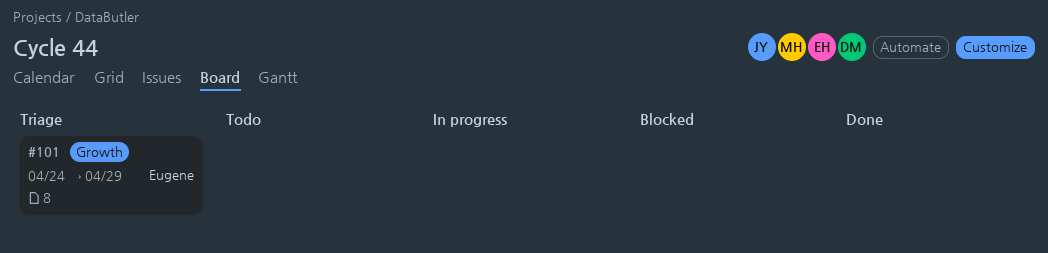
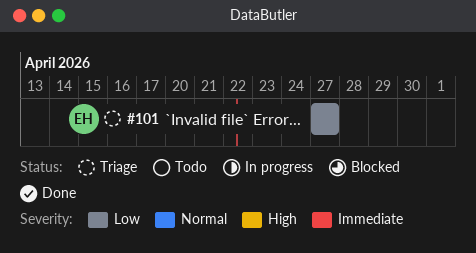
#101, start: Apr 24 -> Apr 27
#101, due: Apr 29 -> Apr 27

